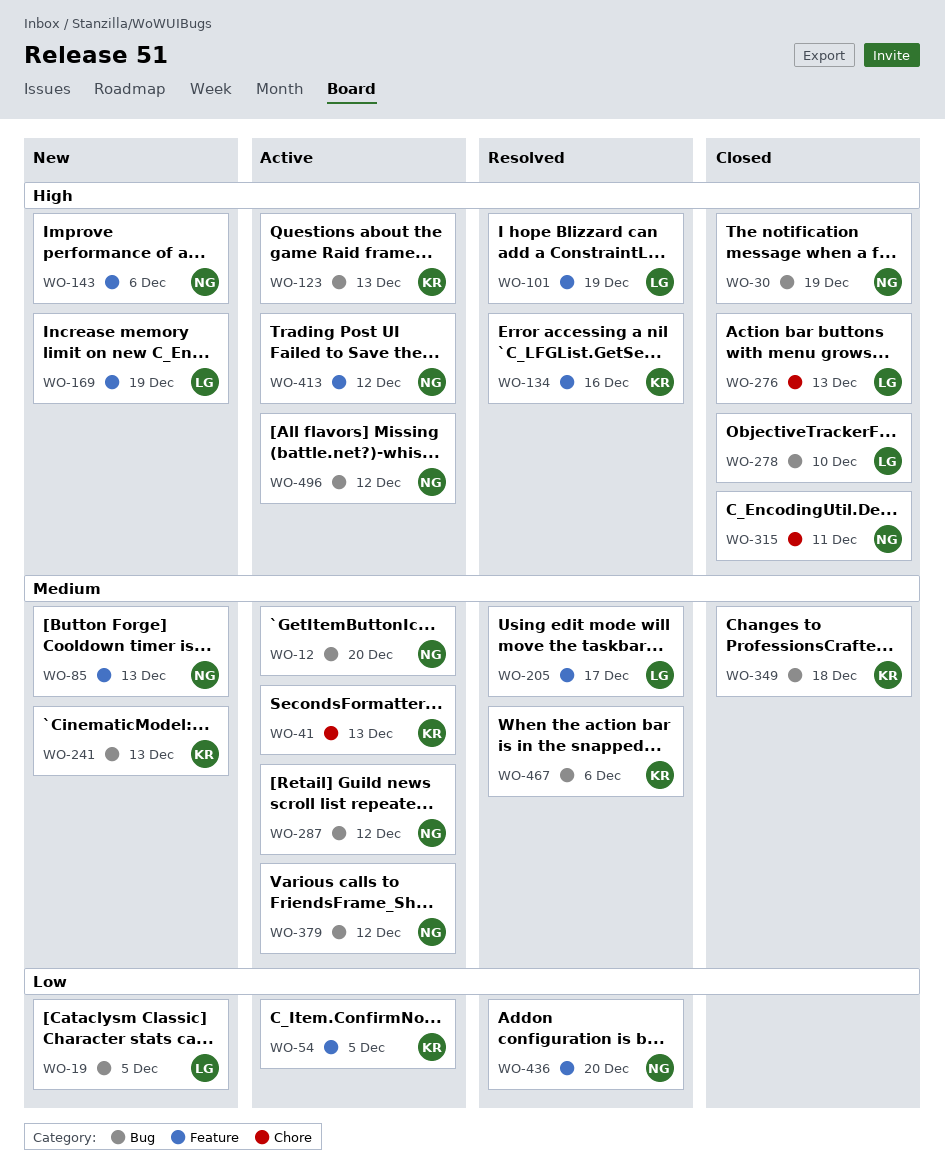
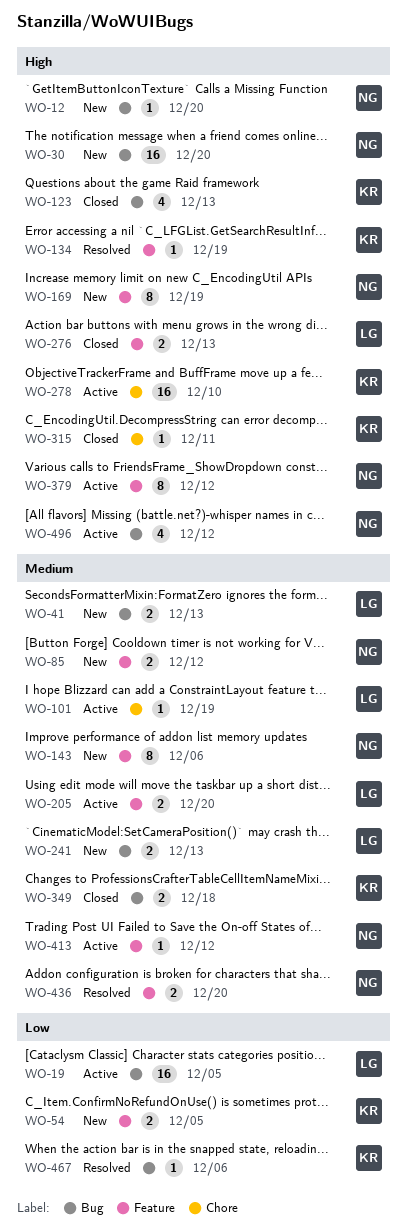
WO-12, status: Active -> New
WO-12, priority: Medium -> High
WO-19, status: New -> Active
WO-30, status: Closed -> New
WO-30, due: Dec 19 -> Dec 20
WO-41, status: Active -> New
WO-41, owner: KR -> LG
WO-41, label: Chore -> Bug
WO-54, status: Active -> New
WO-85, due: Dec 13 -> Dec 12
WO-101, status: Resolved -> Active
WO-101, priority: High -> Medium
WO-101, label: Feature -> Chore
WO-123, status: Active -> Closed
WO-134, due: Dec 16 -> Dec 19
WO-143, priority: High -> Medium
WO-169, owner: LG -> NG
WO-205, status: Resolved -> Active
WO-205, due: Dec 17 -> Dec 20
WO-241, owner: KR -> LG
WO-276, label: Chore -> Feature
WO-278, status: Closed -> Active
WO-278, owner: LG -> KR
WO-278, label: Bug -> Chore
WO-287: present -> none
WO-315, owner: NG -> KR
WO-379, priority: Medium -> High
WO-379, label: Bug -> Feature
WO-413, priority: High -> Medium
WO-436, priority: Low -> Medium
WO-467, priority: Medium -> Low

